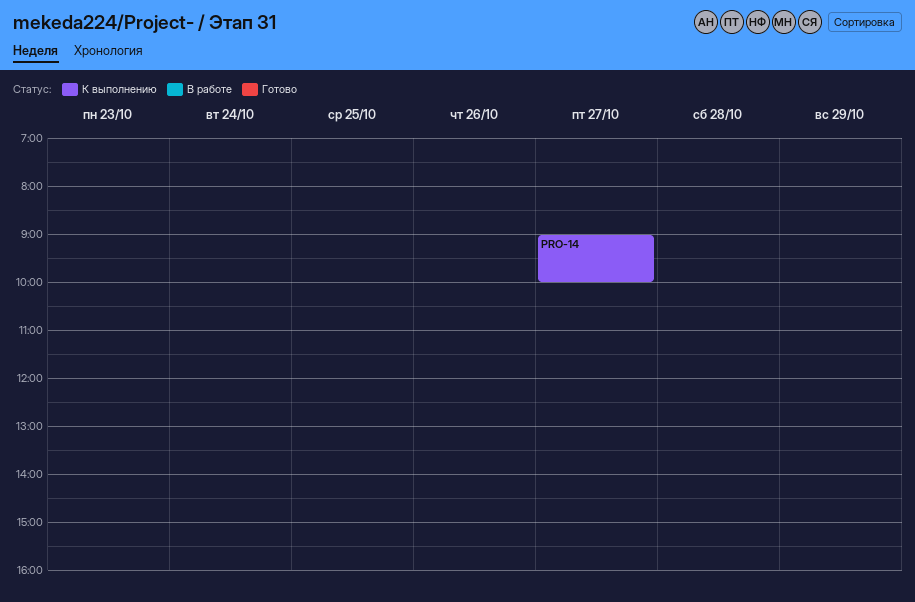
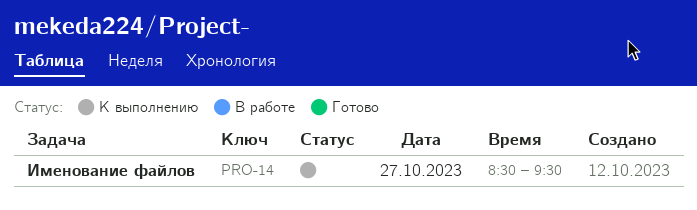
PRO-14, begins: 09:00 -> 08:30
PRO-14, ends: 10:00 -> 09:30

